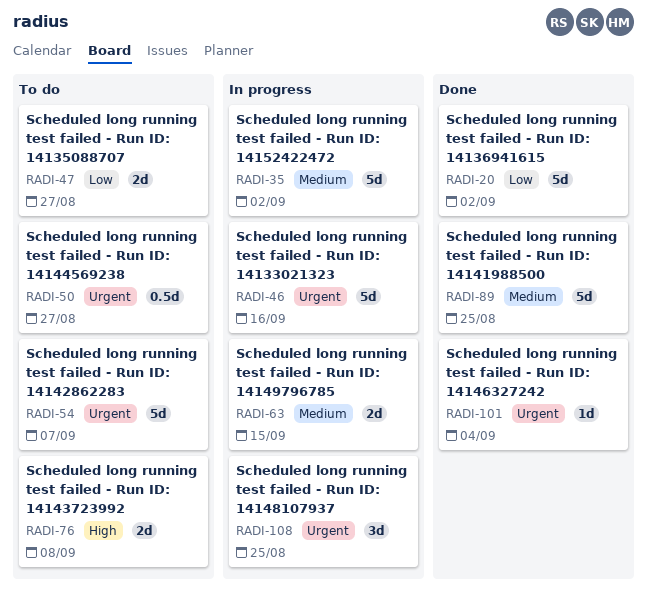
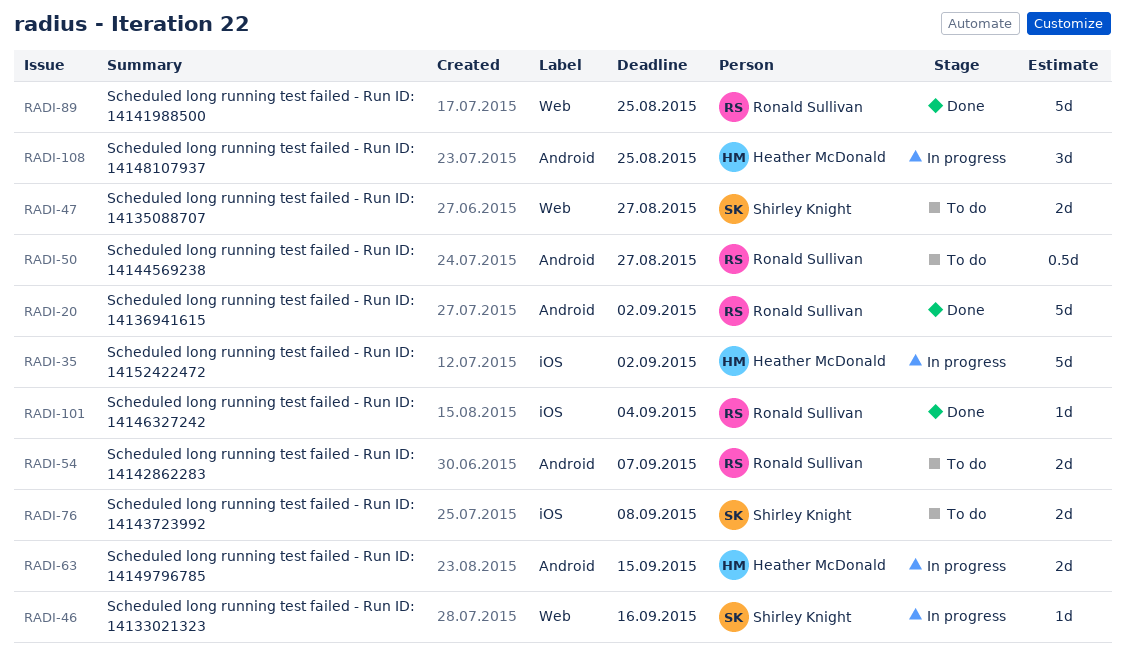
RADI-46, estimate: 5d -> 1d
RADI-54, estimate: 5d -> 2d

